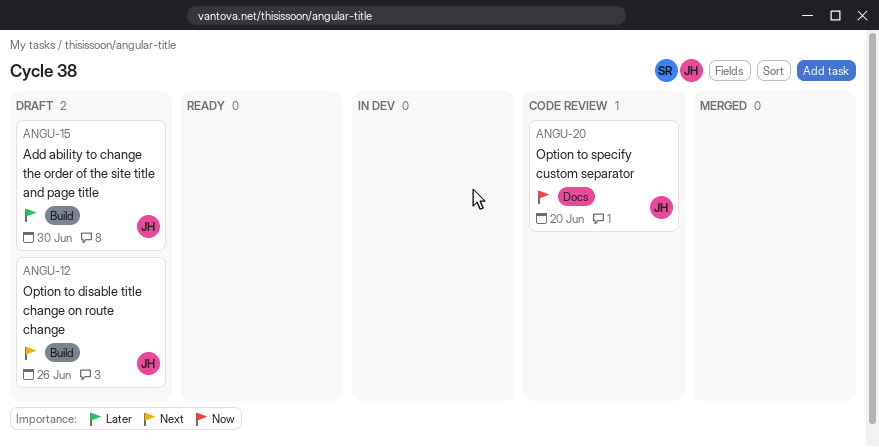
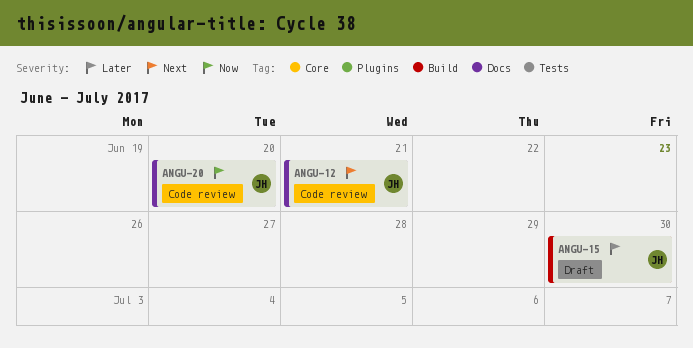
ANGU-12, status: Draft -> Code review
ANGU-12, label: Build -> Docs
ANGU-12, due: Jun 26 -> Jun 21

